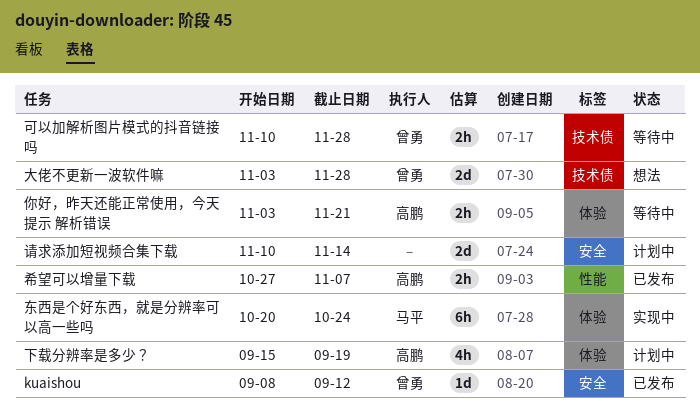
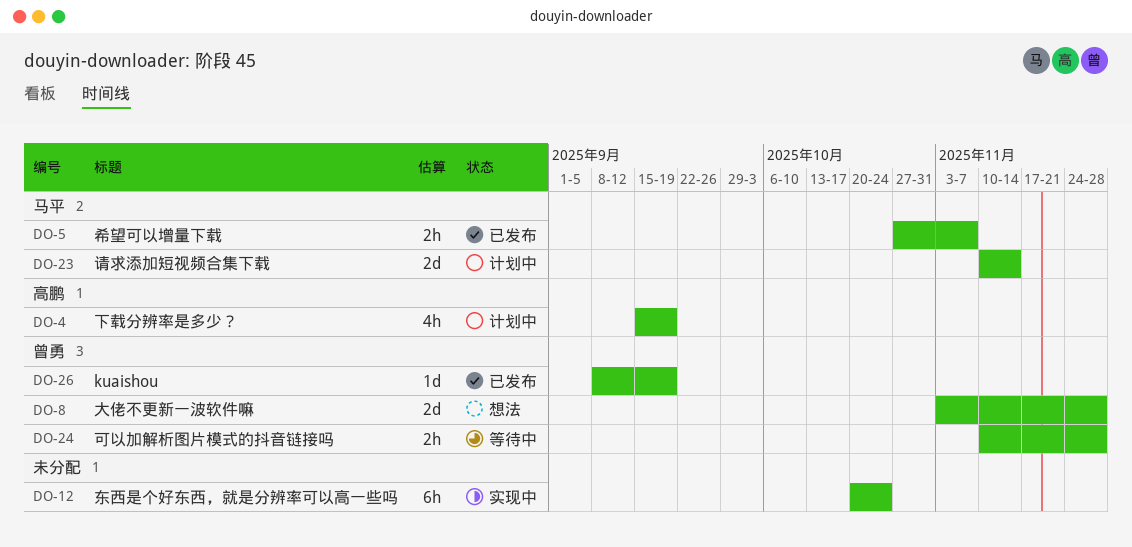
kuaishou, due: Sep 12 -> Sep 19
东西是个好东西，就是分辨率可以高一些吗, owner: 马平 -> none
你好，昨天还能正常使用，今天提示 解析错误: present -> none
希望可以增量下载, owner: 高鹏 -> 马平
请求添加短视频合集下载, owner: none -> 马平

